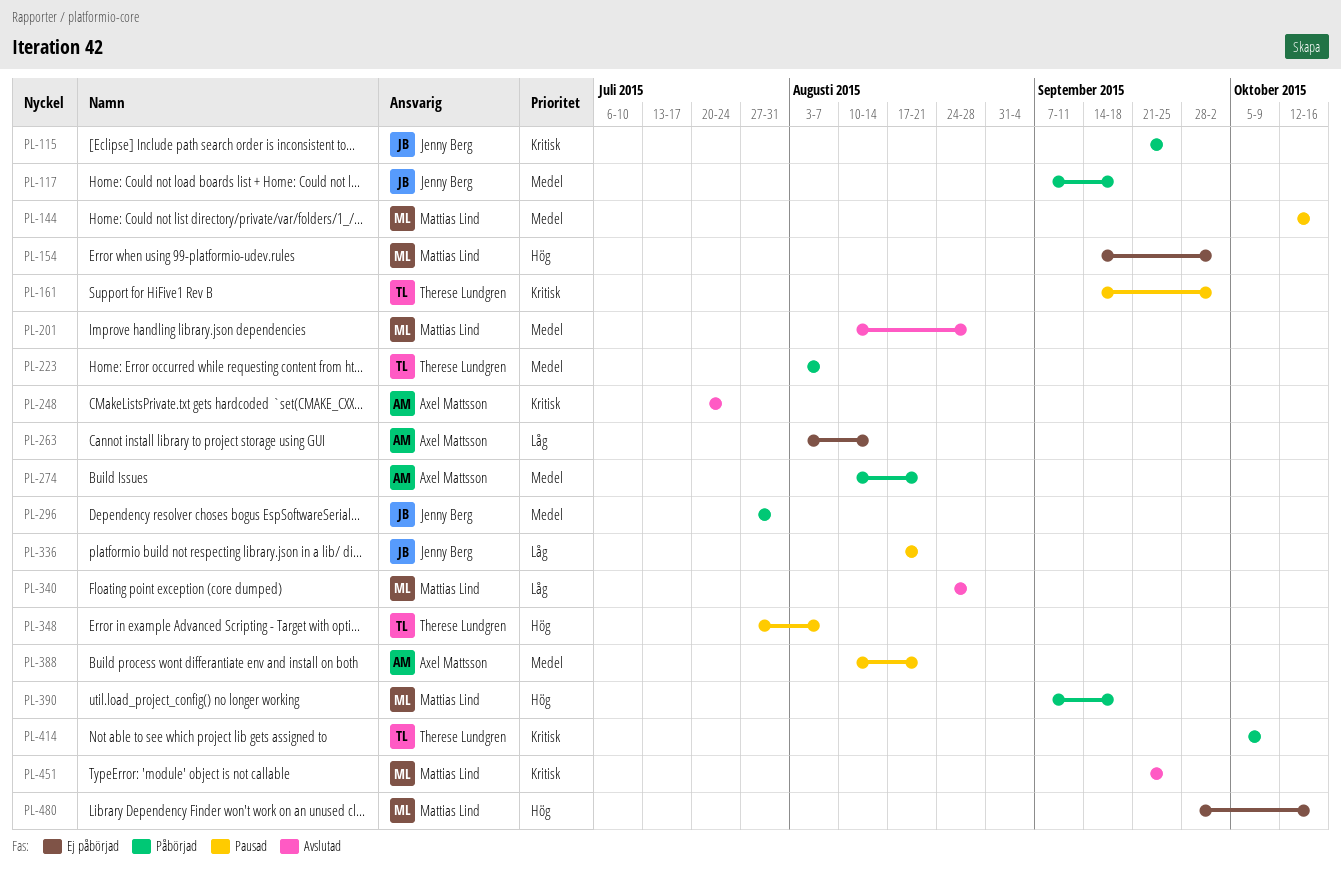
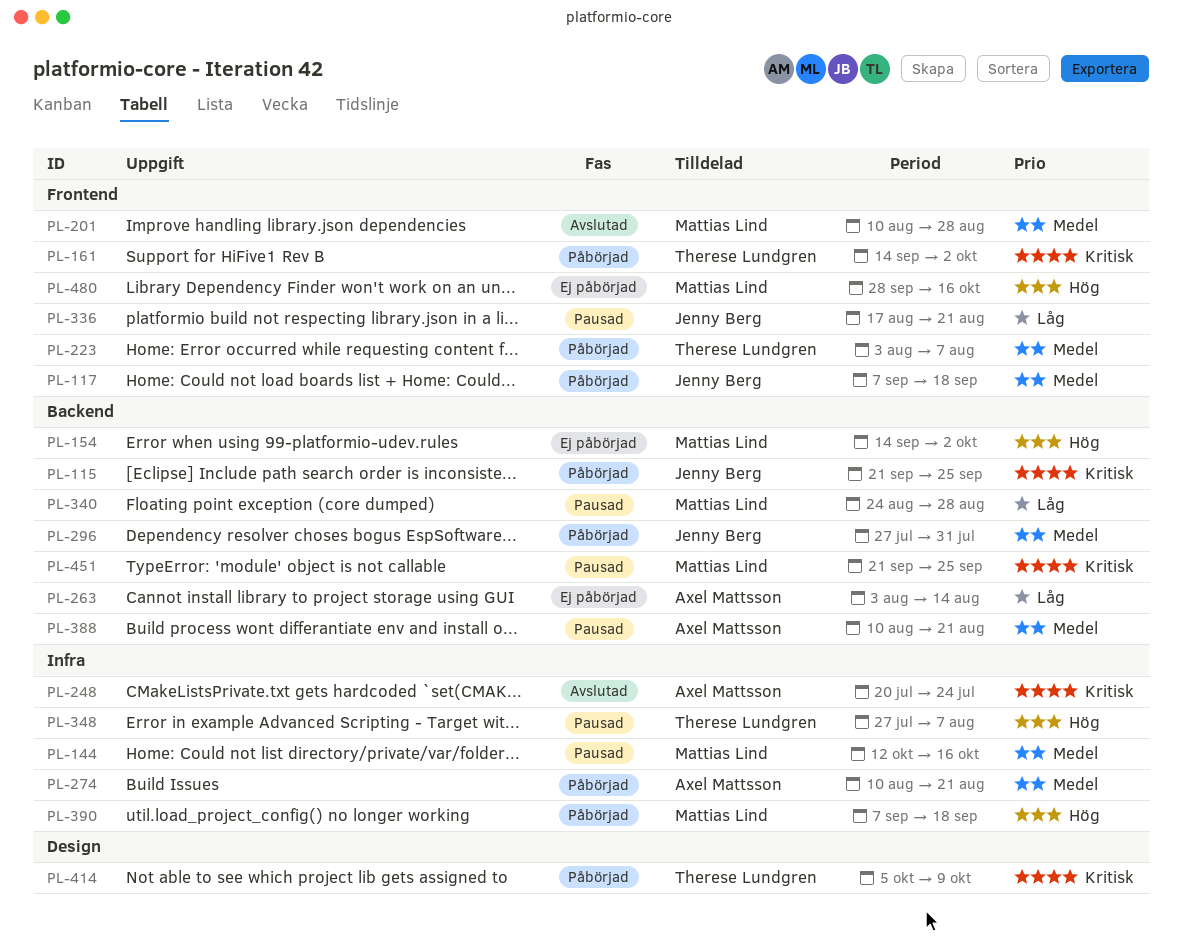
PL-161, status: Pausad -> Påbörjad
PL-340, status: Avslutad -> Pausad
PL-451, status: Avslutad -> Pausad

